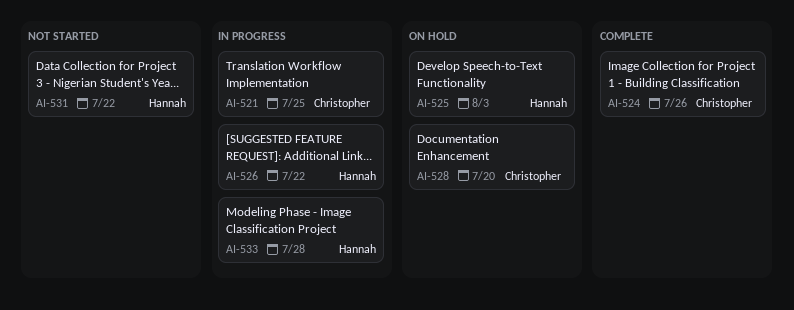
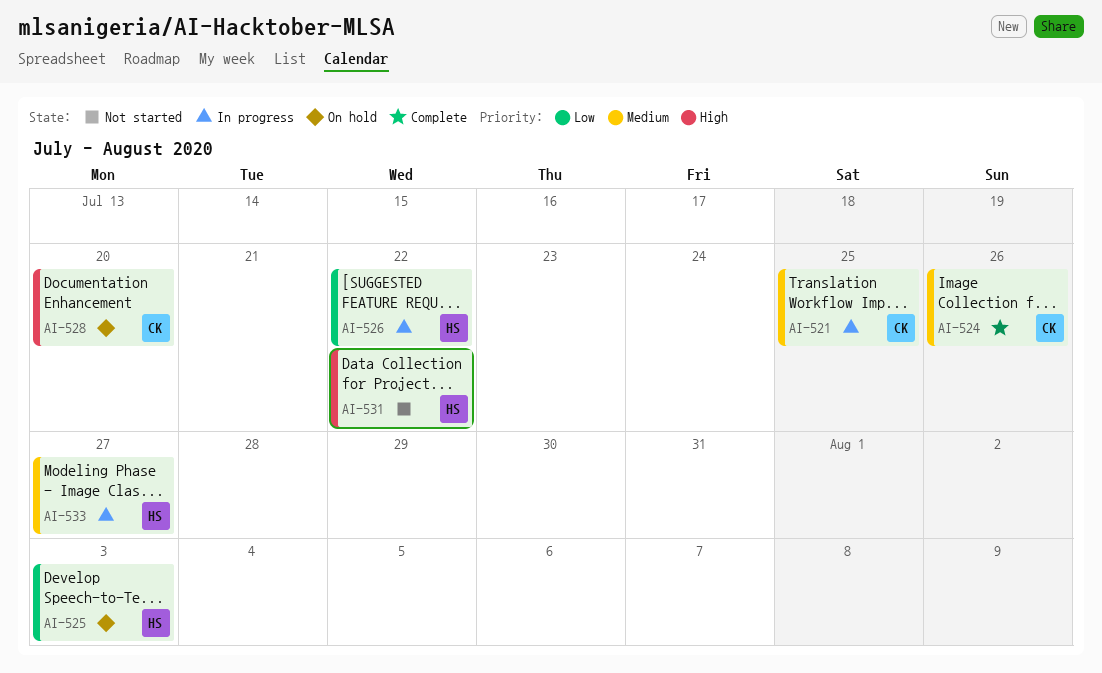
AI-533, due: Jul 28 -> Jul 27

